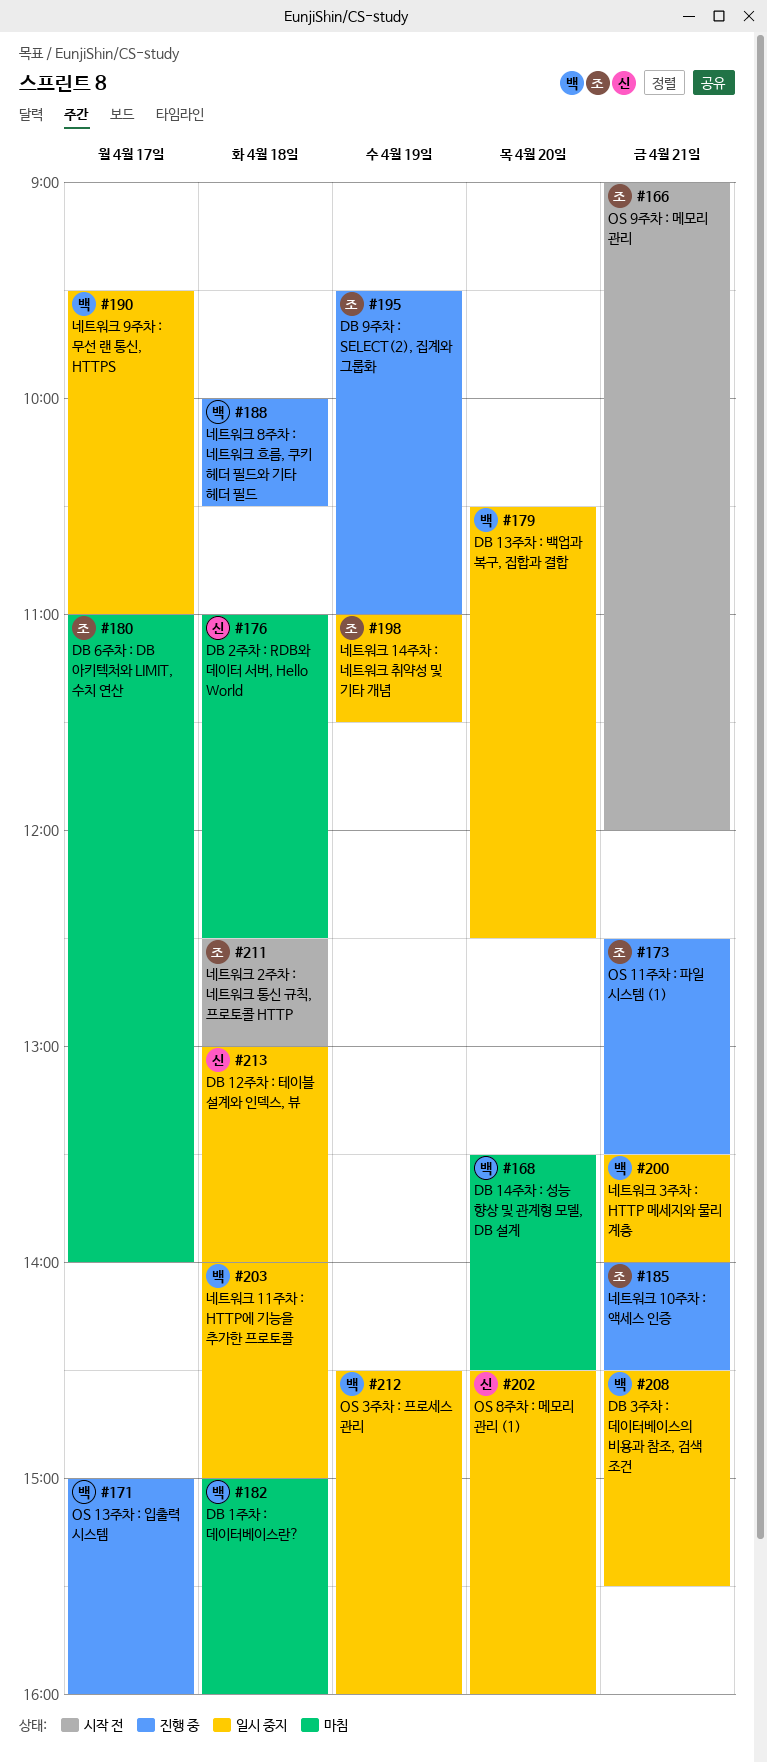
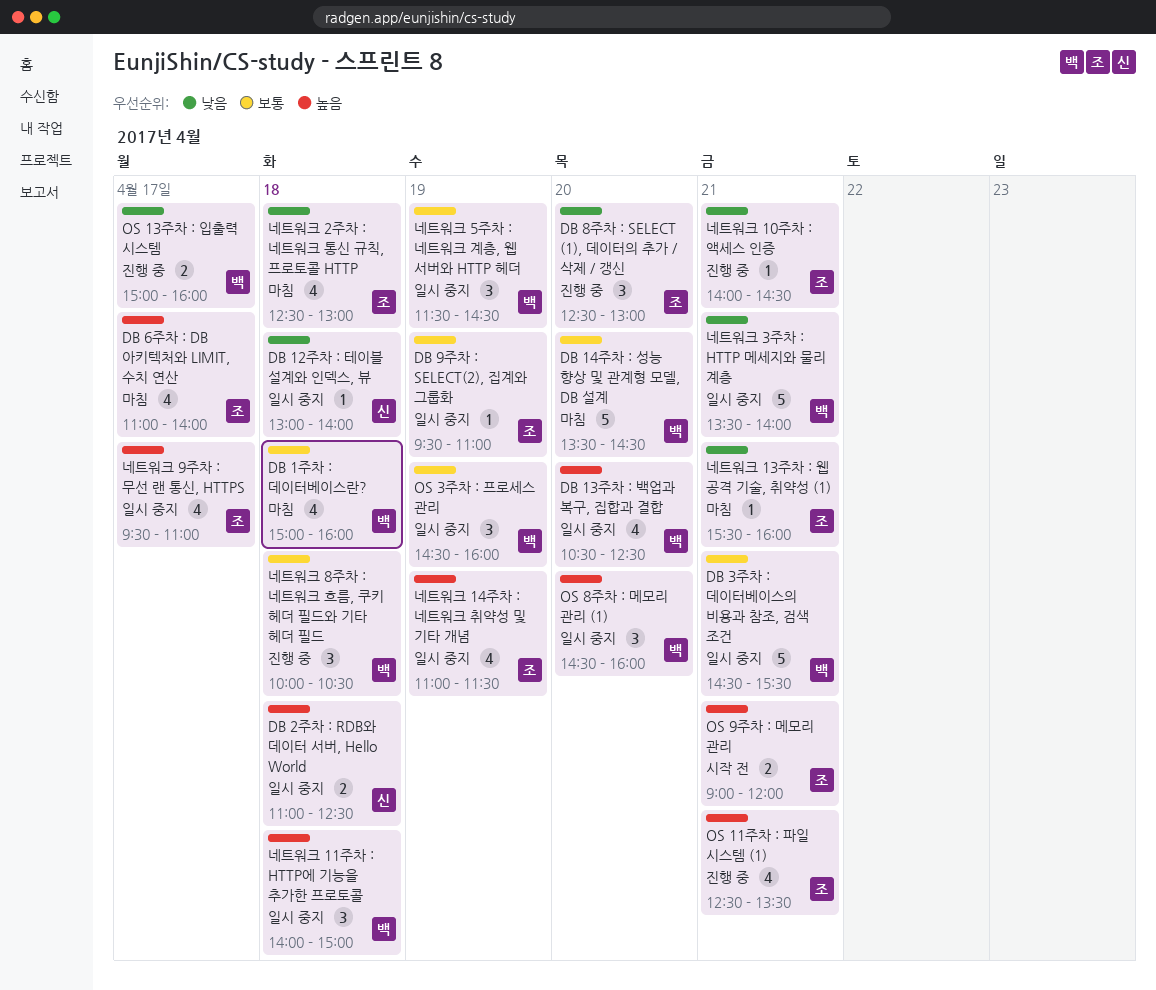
DB 2주차 : RDB와 데이터 서버, Hello World, status: 마침 -> 일시 중지
DB 8주차 : SELECT (1), 데이터의 추가 / 삭제 / 갱신: none -> present
DB 9주차 : SELECT(2), 집계와 그룹화, status: 진행 중 -> 일시 중지
OS 8주차 : 메모리 관리 (1), owner: 신 -> 백
네트워크 13주차 : 웹 공격 기술, 취약성 (1): none -> present
네트워크 2주차 : 네트워크 통신 규칙, 프로토콜 HTTP, status: 시작 전 -> 마침
네트워크 5주차 : 네트워크 계층, 웹 서버와 HTTP 헤더: none -> present
네트워크 9주차 : 무선 랜 통신, HTTPS, owner: 백 -> 조

